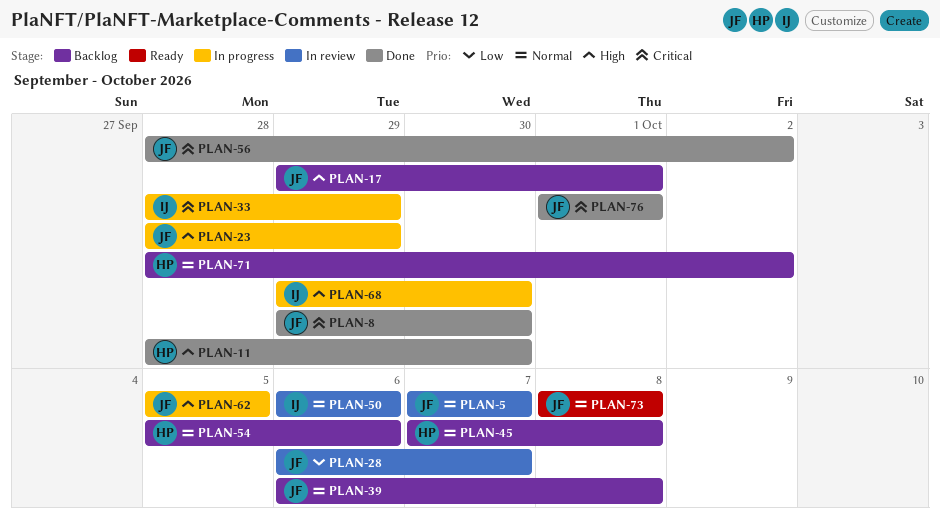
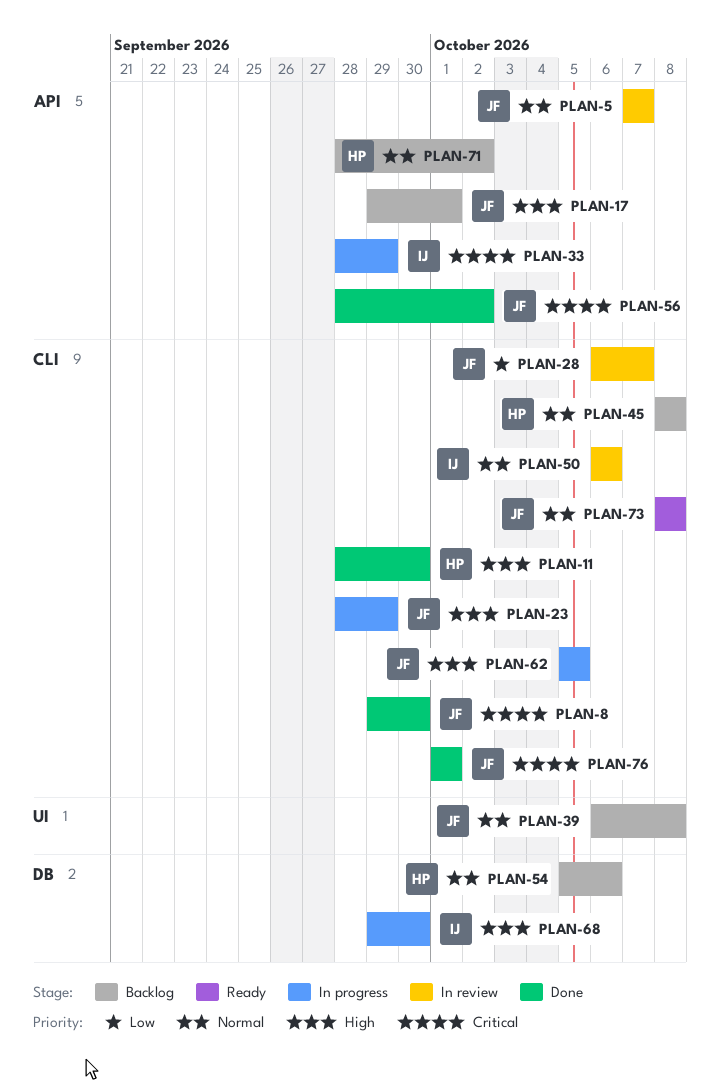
PLAN-45, start: Oct 7 -> Oct 8

